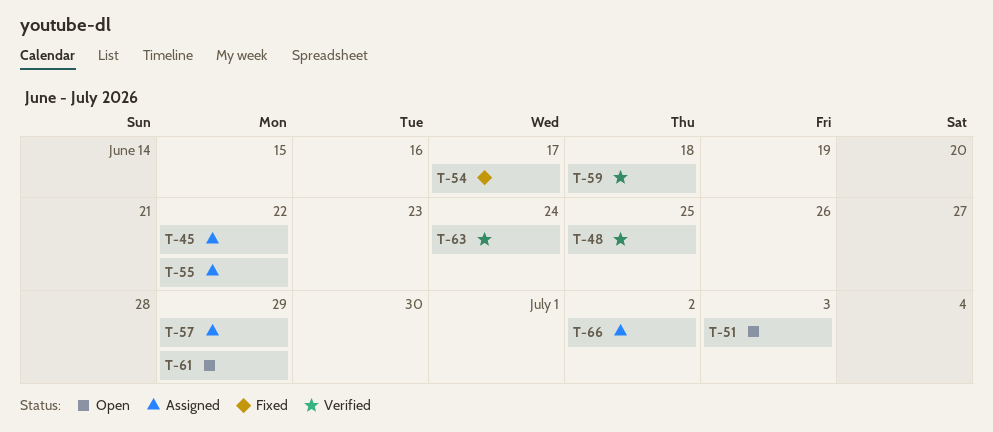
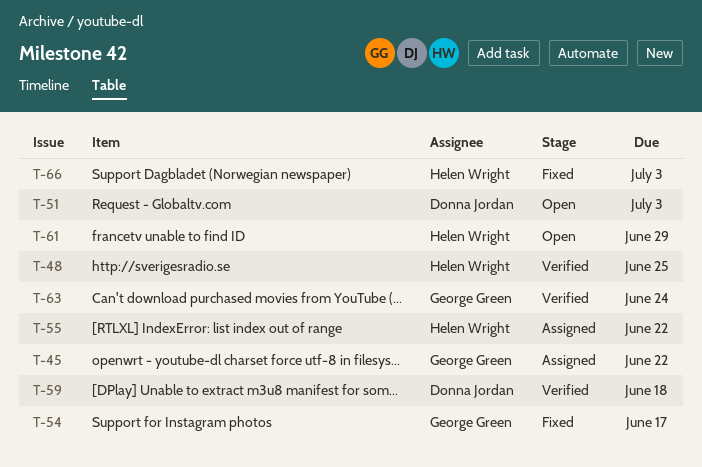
T-57: present -> none
T-66, status: Assigned -> Fixed
T-66, due: Jul 2 -> Jul 3

